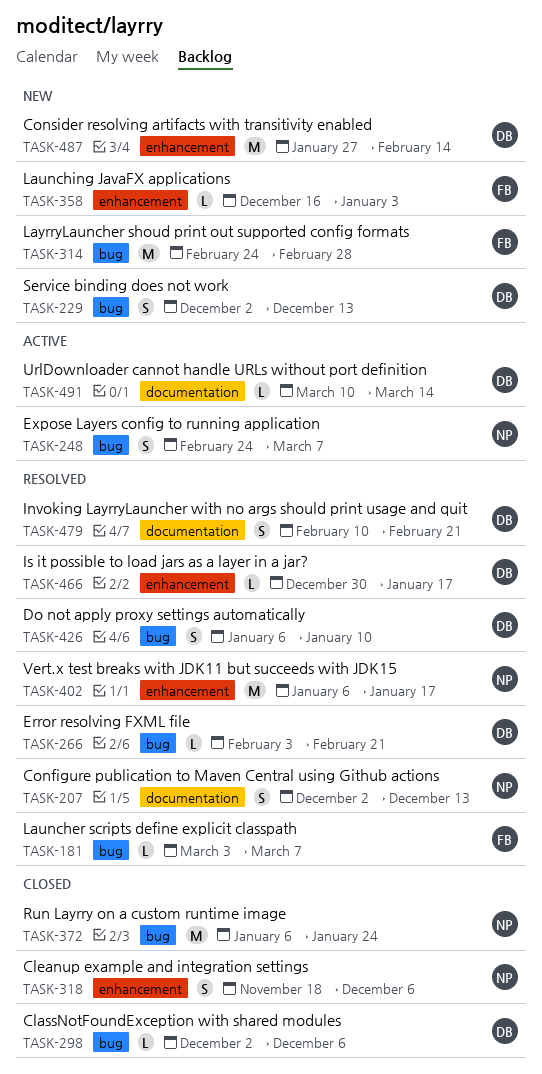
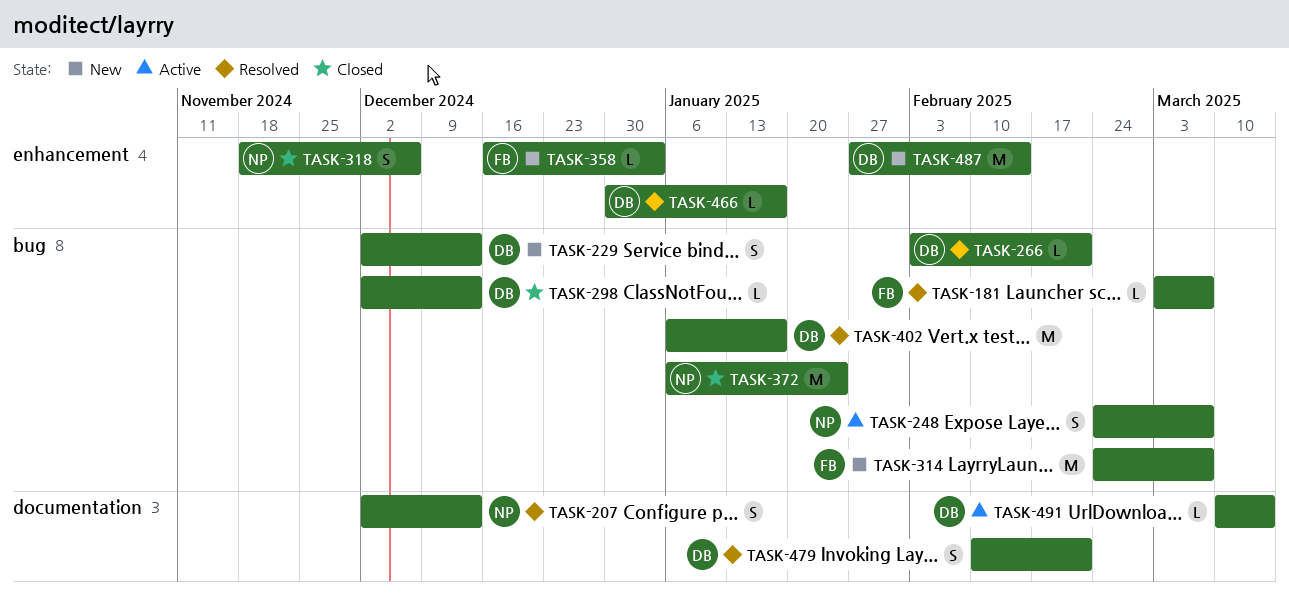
TASK-298, due: Dec 6 -> Dec 13
TASK-314, due: Feb 28 -> Mar 7
TASK-402, owner: NP -> DB
TASK-402, label: enhancement -> bug
TASK-426: present -> none

